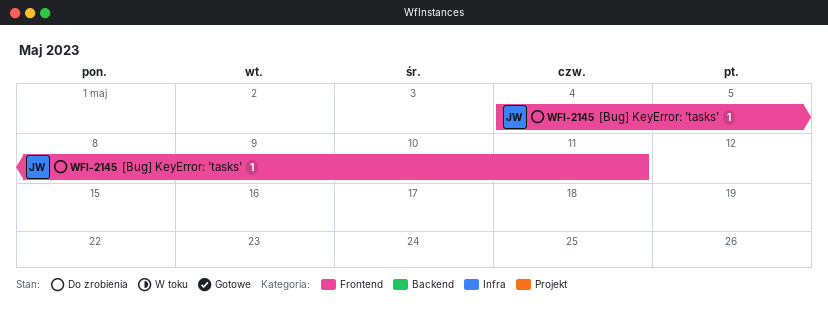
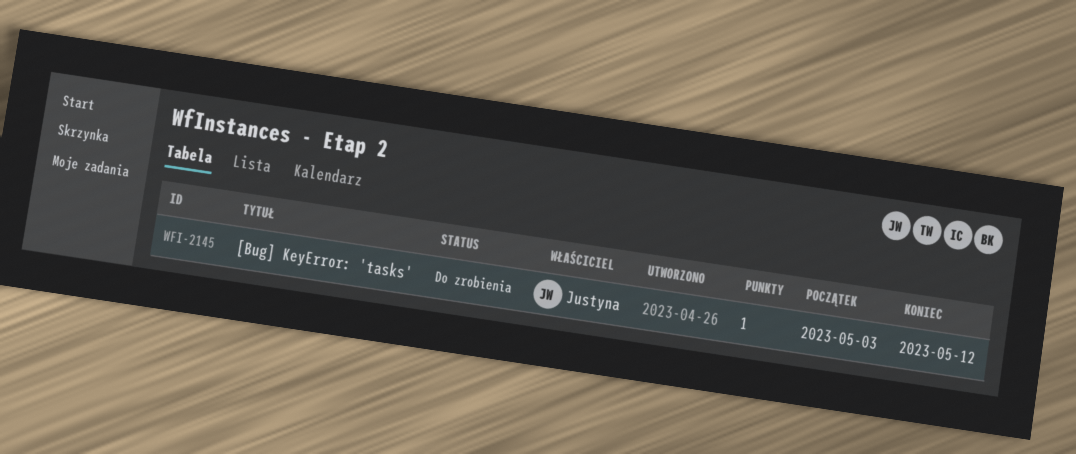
WFI-2145, start: May 4 -> May 3
WFI-2145, due: May 11 -> May 12

